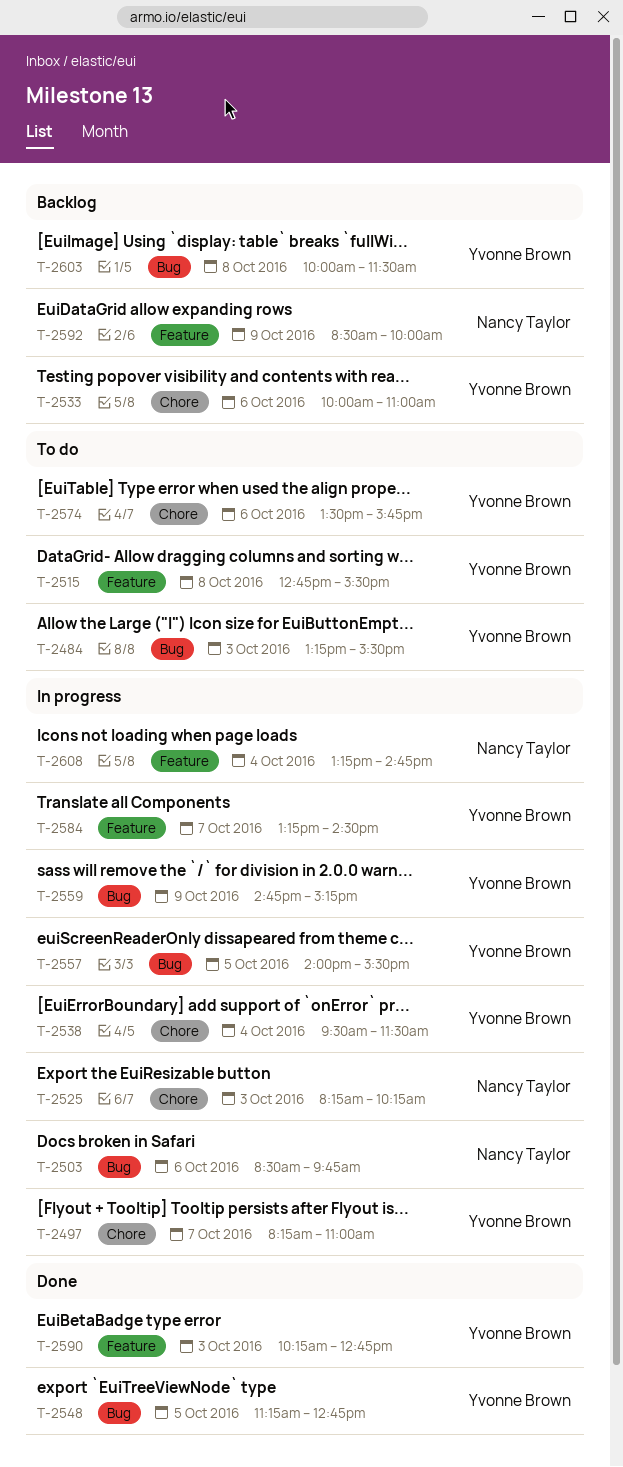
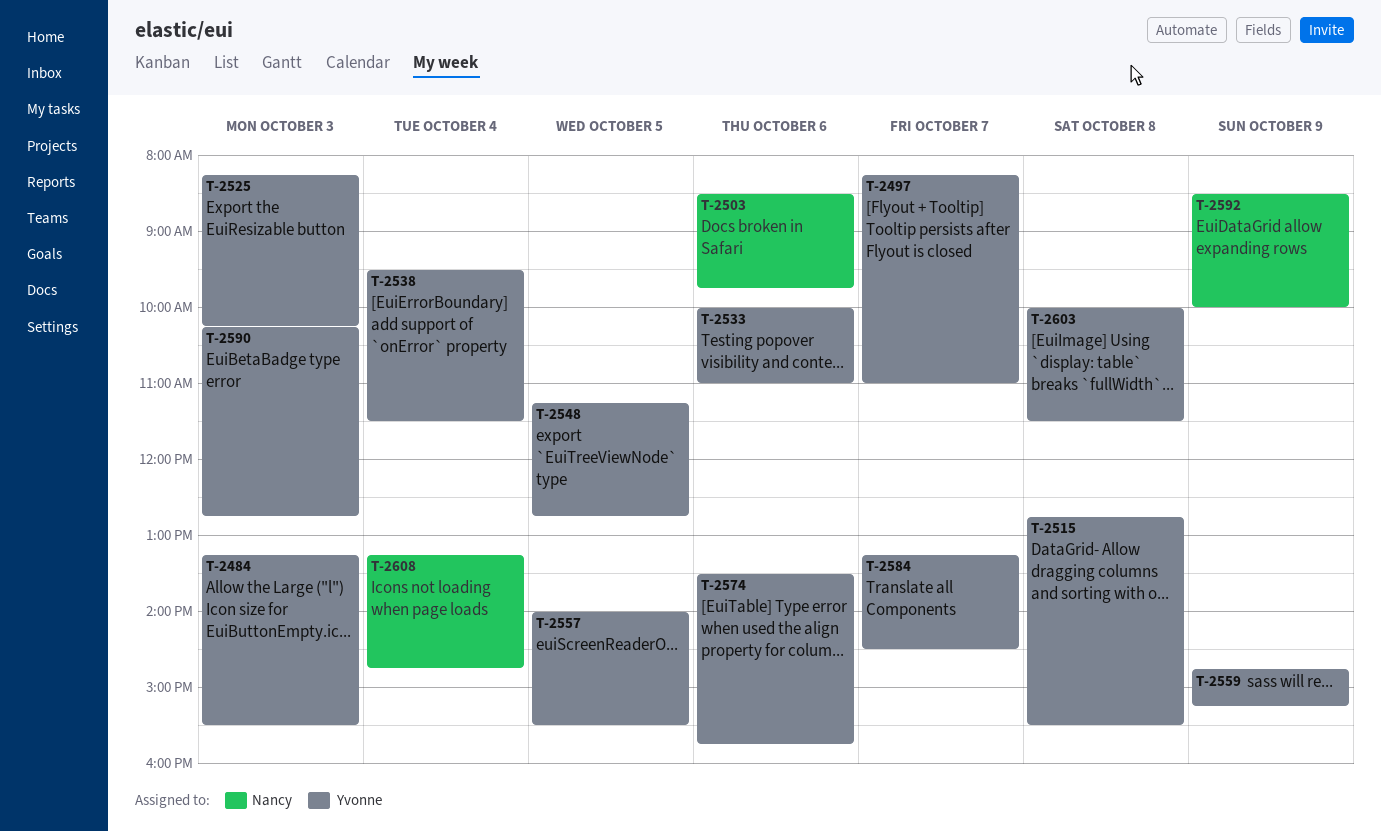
T-2525, owner: Nancy Taylor -> Yvonne Brown

